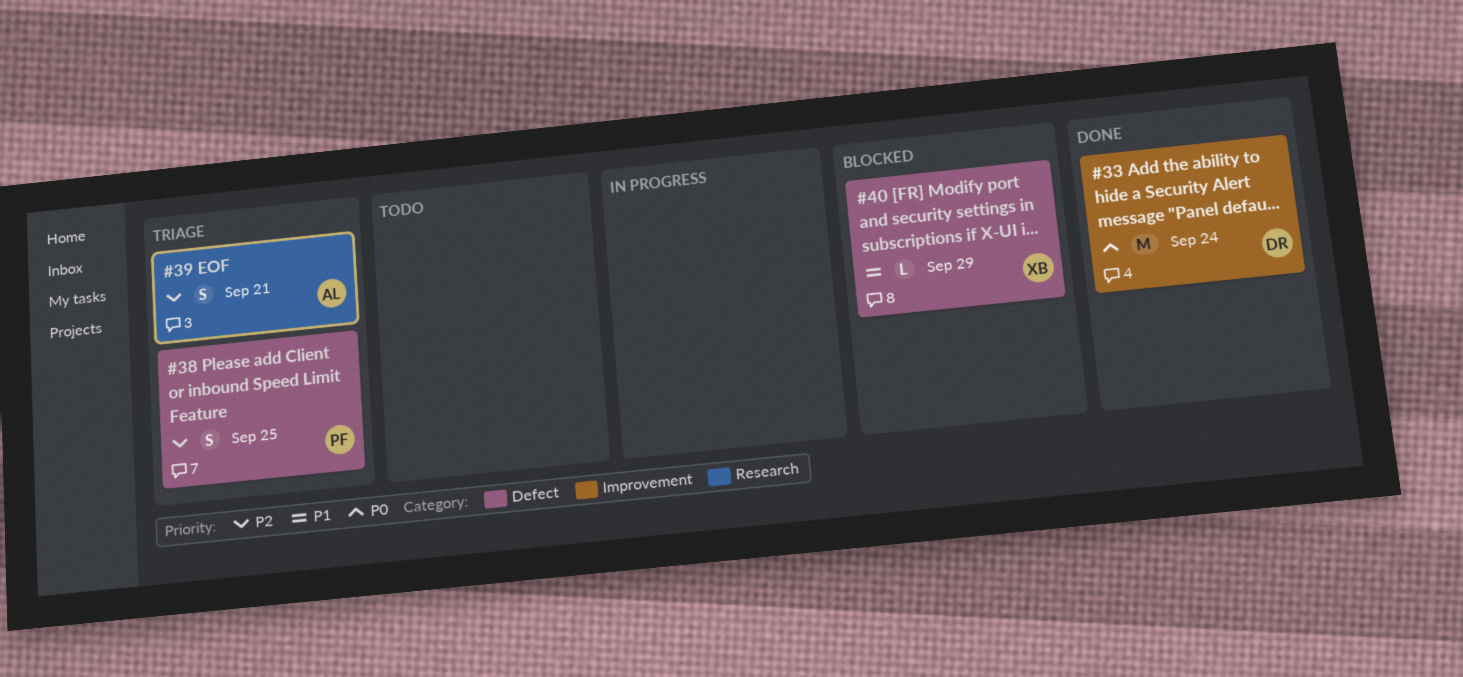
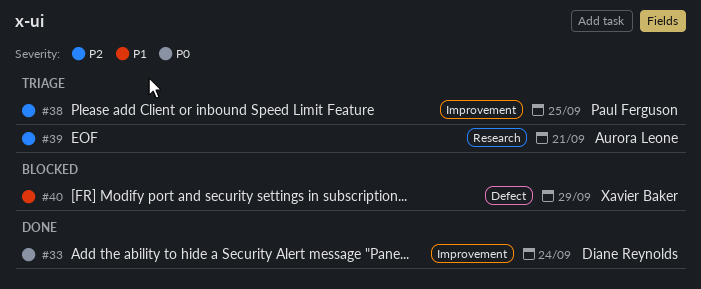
#38, label: Defect -> Improvement

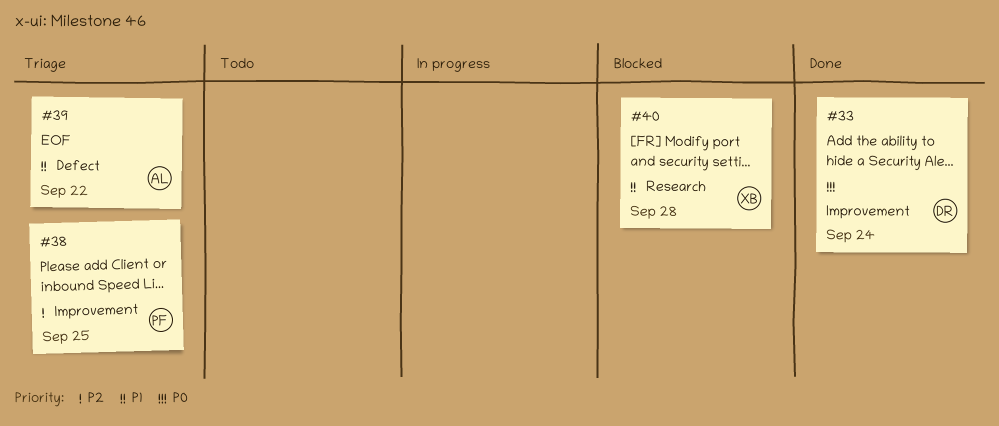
#39, priority: P2 -> P1
#39, label: Research -> Defect
#39, due: Sep 21 -> Sep 22
#40, label: Defect -> Research
#40, due: Sep 29 -> Sep 28

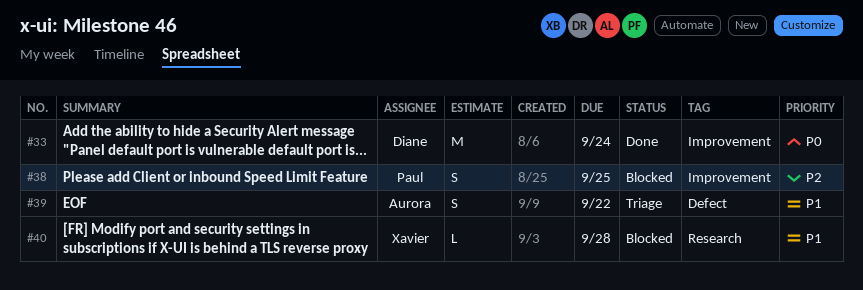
#38, status: Triage -> Blocked

